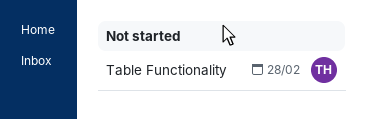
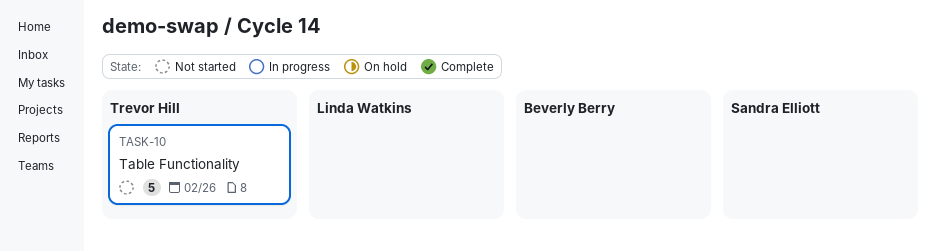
Table Functionality, due: Feb 28 -> Feb 26

